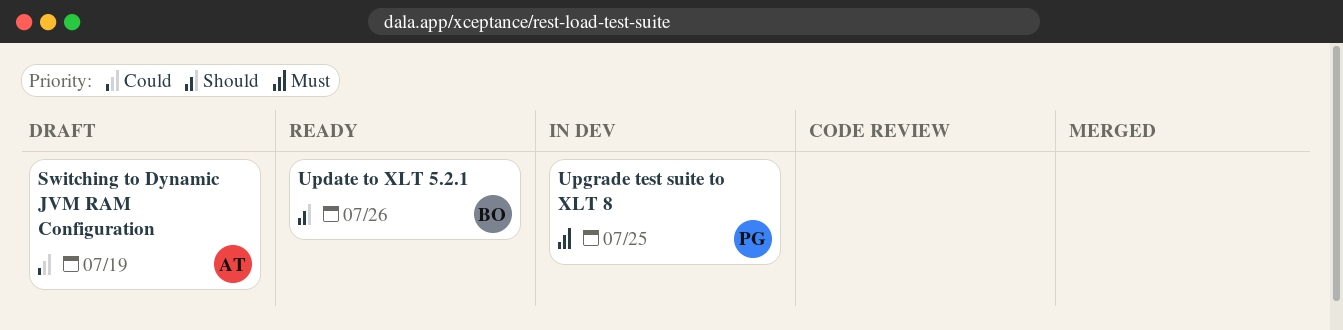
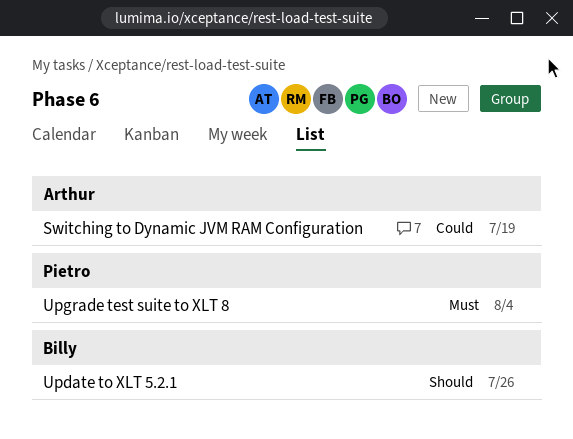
Upgrade test suite to XLT 8, due: Jul 25 -> Aug 4

